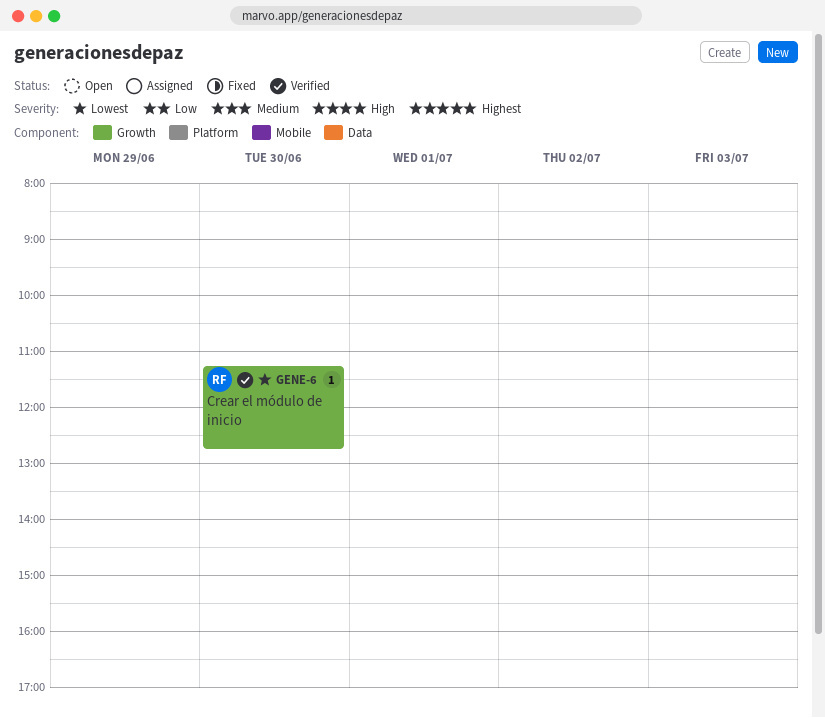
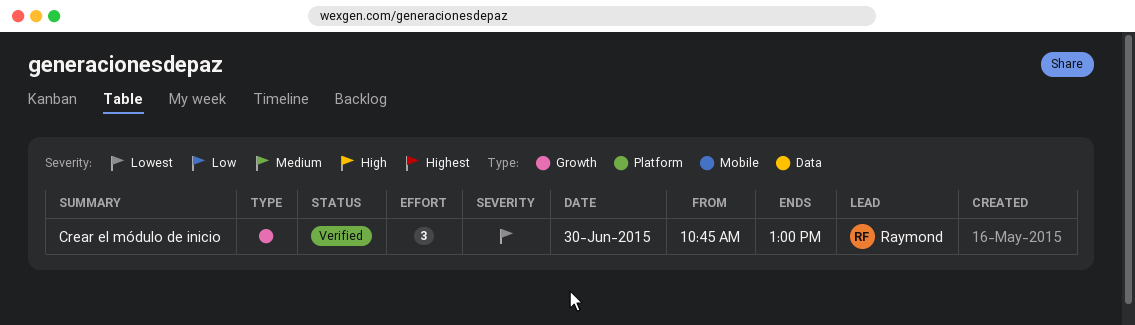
Crear el módulo de inicio, estimate: 1 -> 3
Crear el módulo de inicio, begins: 11:15 -> 10:45
Crear el módulo de inicio, ends: 12:45 -> 13:00

